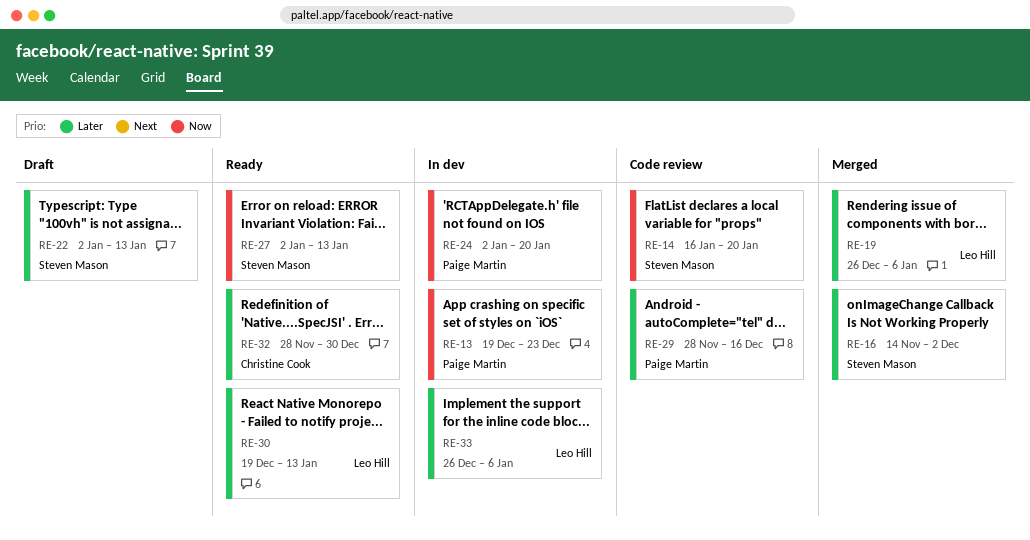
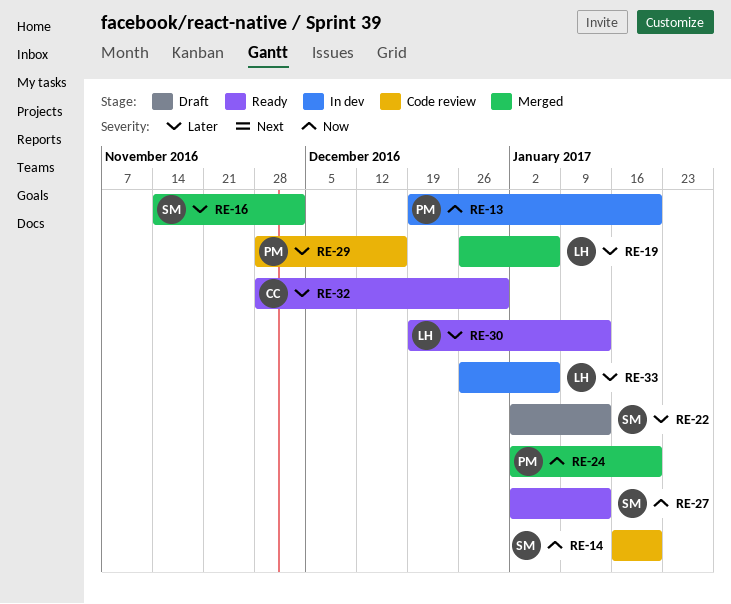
RE-13, due: Dec 23 -> Jan 20
RE-24, status: In dev -> Merged

